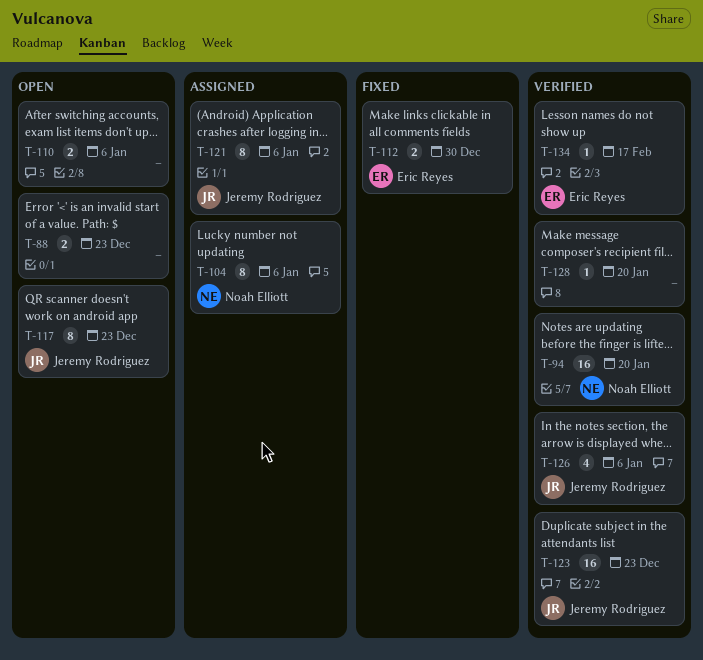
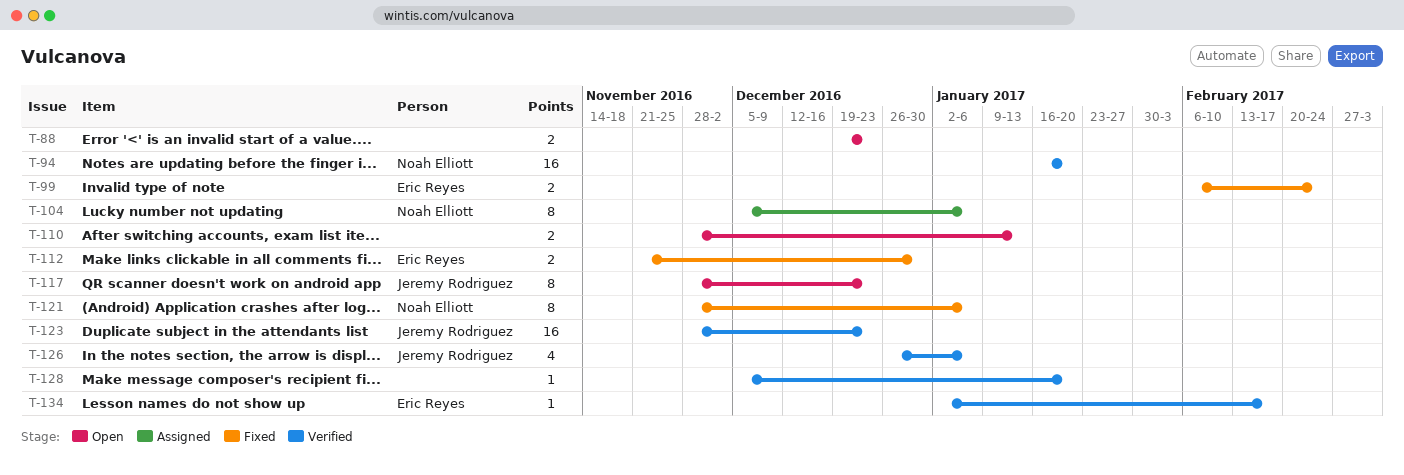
T-99: none -> present
T-110, due: Jan 6 -> Jan 13
T-121, status: Assigned -> Fixed
T-121, owner: Jeremy Rodriguez -> Noah Elliott

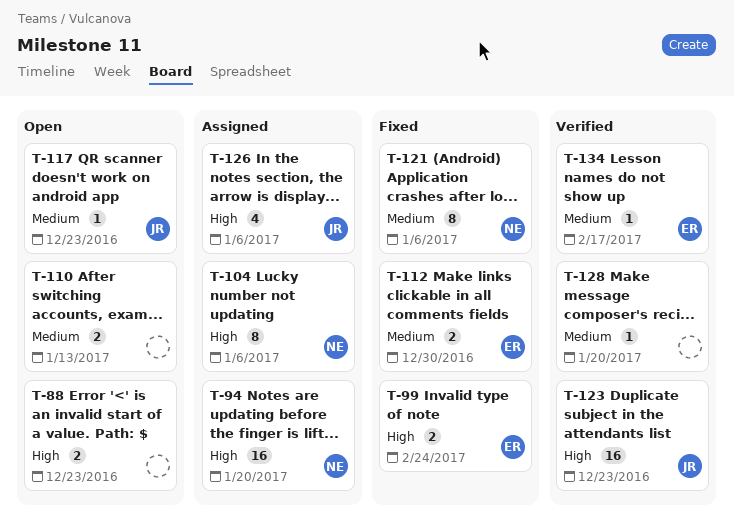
T-94, status: Verified -> Assigned
T-117, estimate: 8 -> 1
T-126, status: Verified -> Assigned

